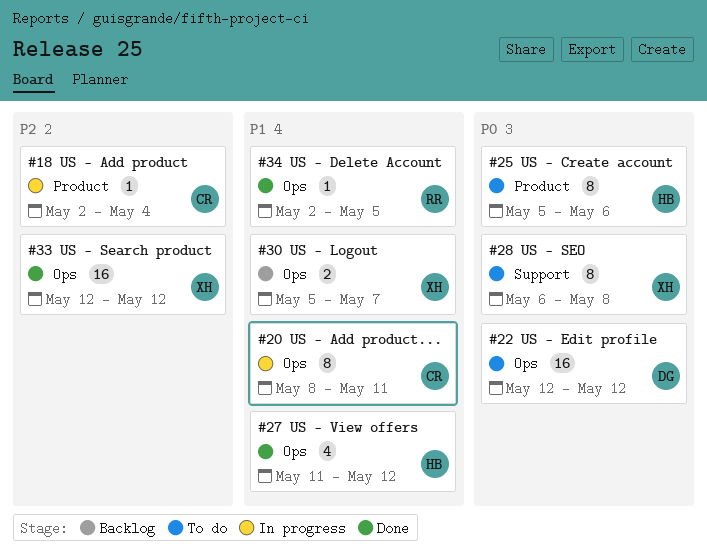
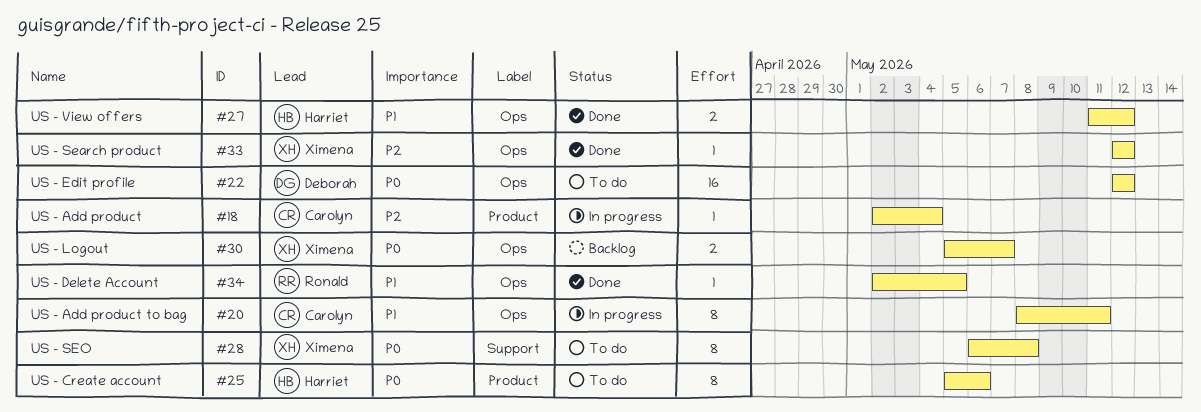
#27, estimate: 4 -> 2
#30, priority: P1 -> P0
#33, estimate: 16 -> 1

